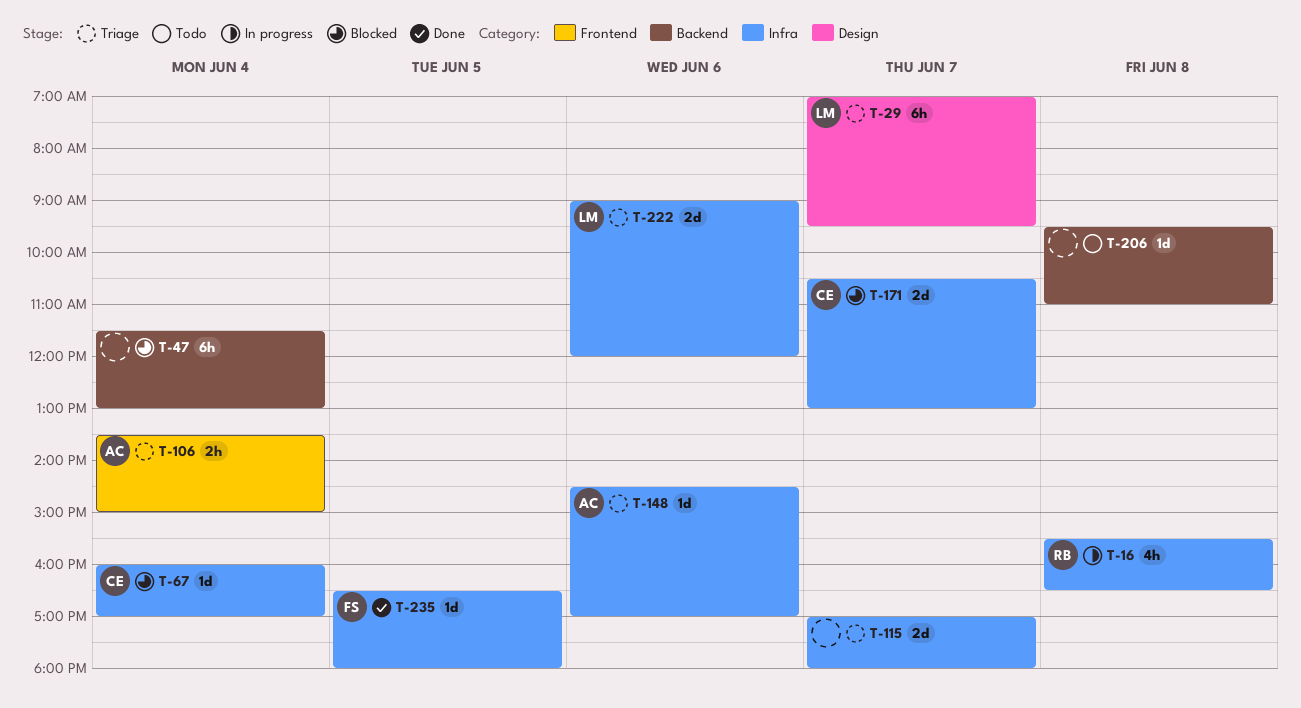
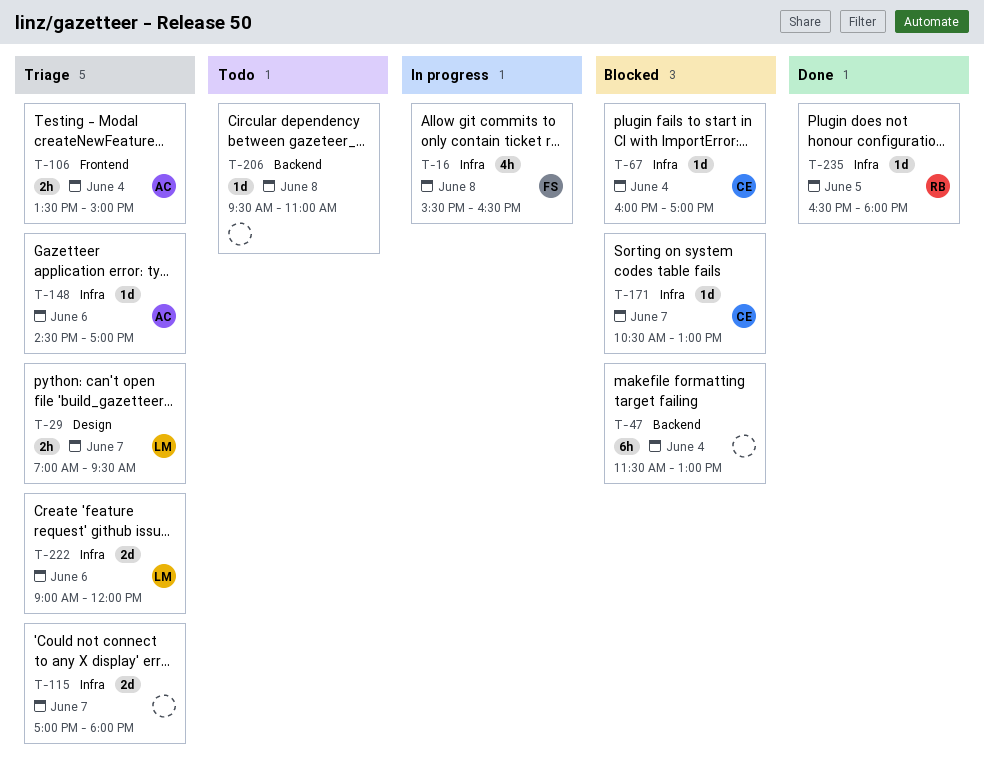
T-16, owner: RB -> FS
T-29, estimate: 6h -> 2h
T-171, estimate: 2d -> 1d
T-235, owner: FS -> RB

